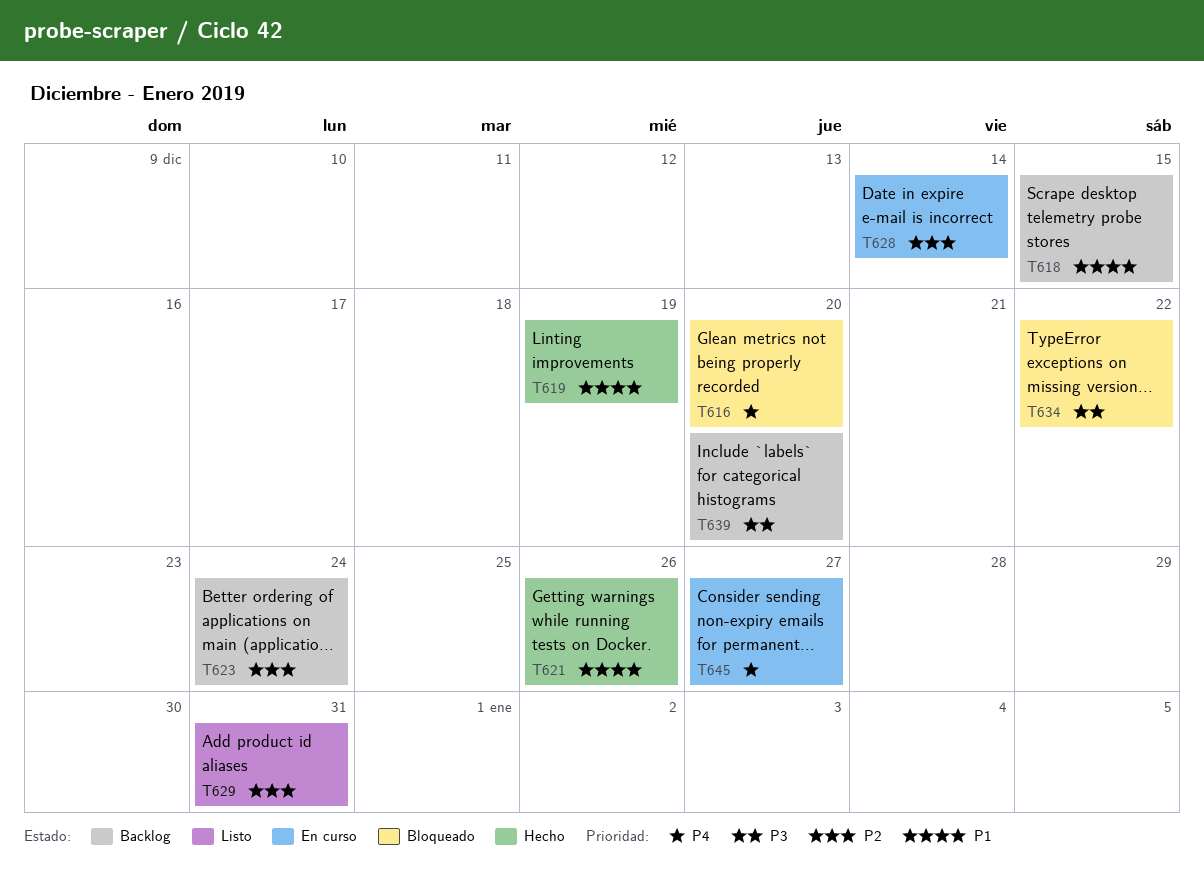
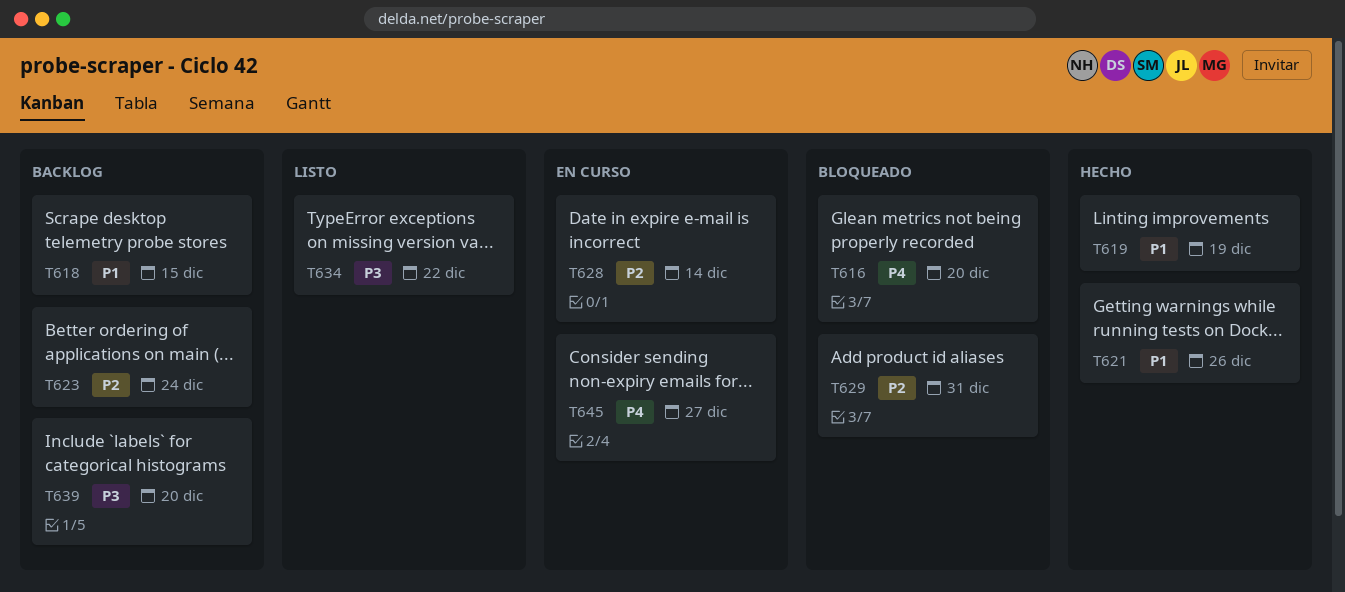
T629, status: Listo -> Bloqueado
T634, status: Bloqueado -> Listo

